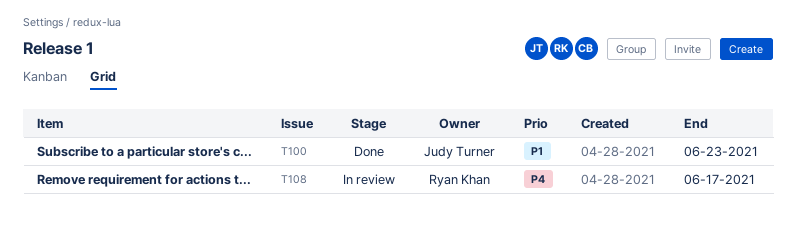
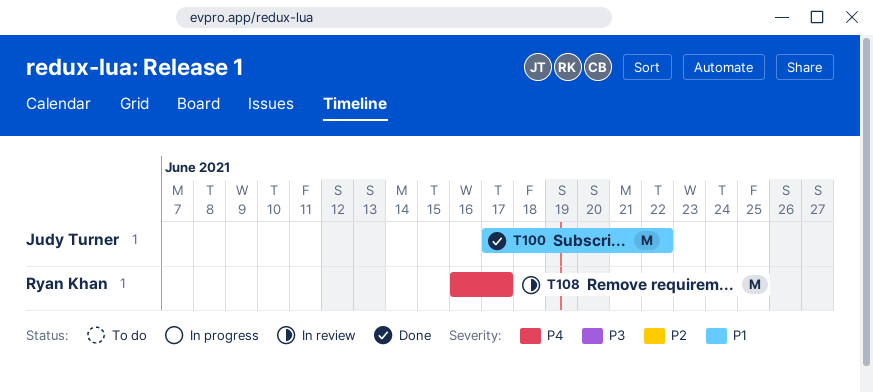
T100, due: Jun 23 -> Jun 22

